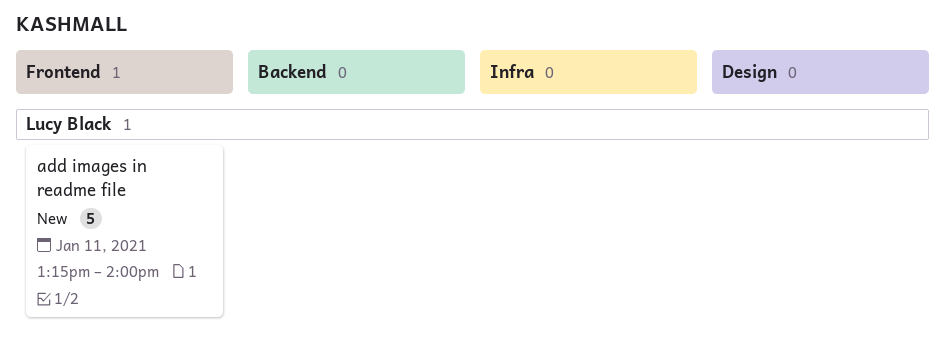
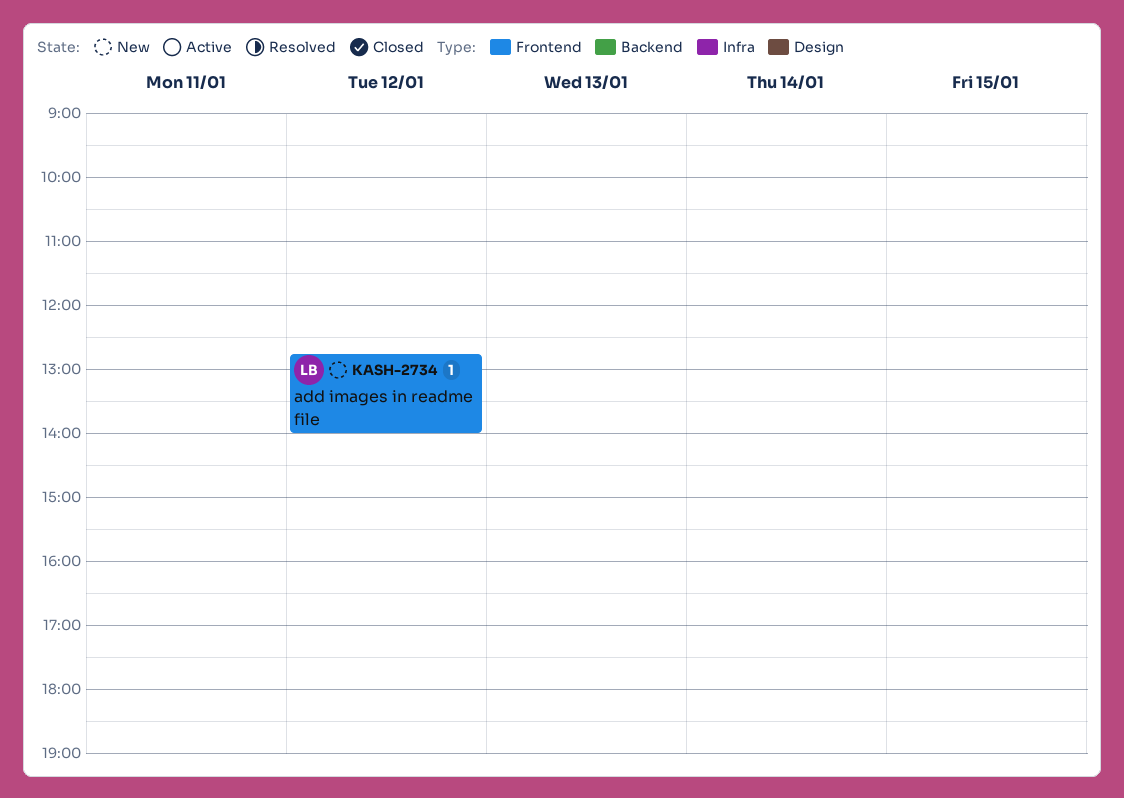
add images in readme file, estimate: 5 -> 1
add images in readme file, day: Jan 11 -> Jan 12
add images in readme file, begins: 13:15 -> 12:45

